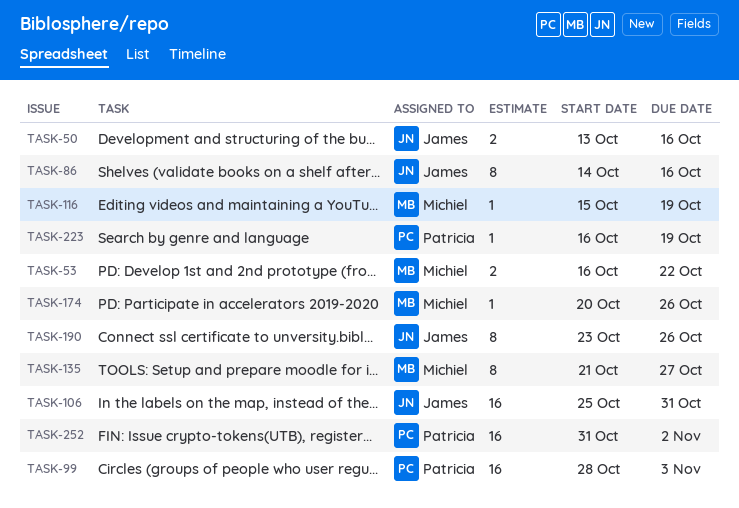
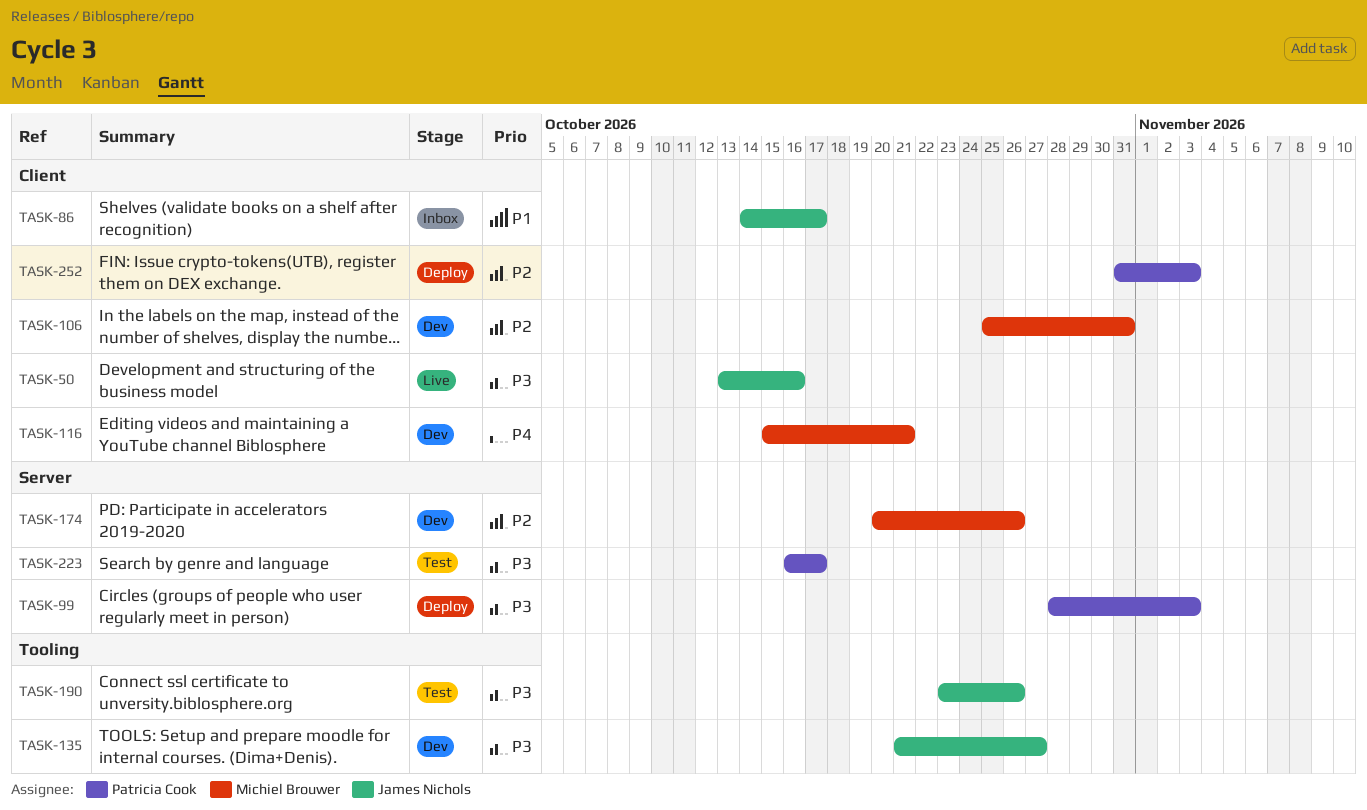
TASK-53: present -> none
TASK-86, due: Oct 16 -> Oct 17
TASK-106, owner: James Nichols -> Michiel Brouwer
TASK-116, due: Oct 19 -> Oct 21
TASK-135, owner: Michiel Brouwer -> James Nichols
TASK-223, due: Oct 19 -> Oct 17
TASK-252, due: Nov 2 -> Nov 3

